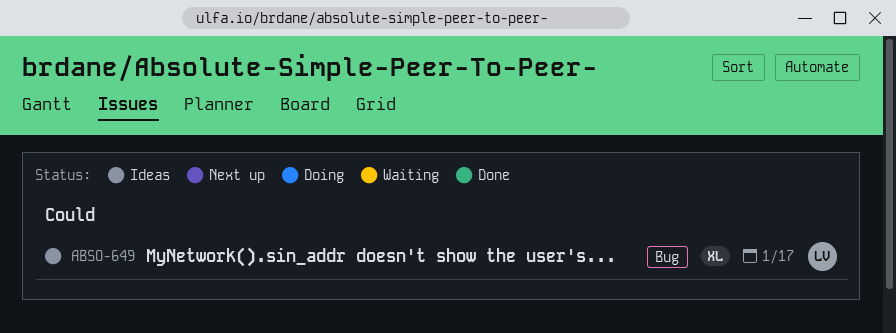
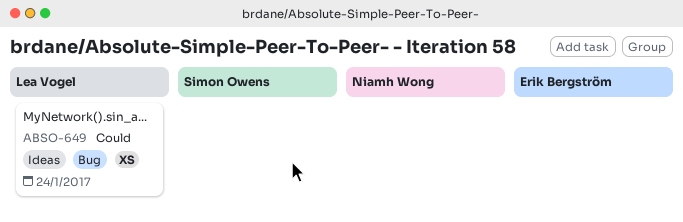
ABSO-649, estimate: XL -> XS
ABSO-649, due: Jan 17 -> Jan 24

